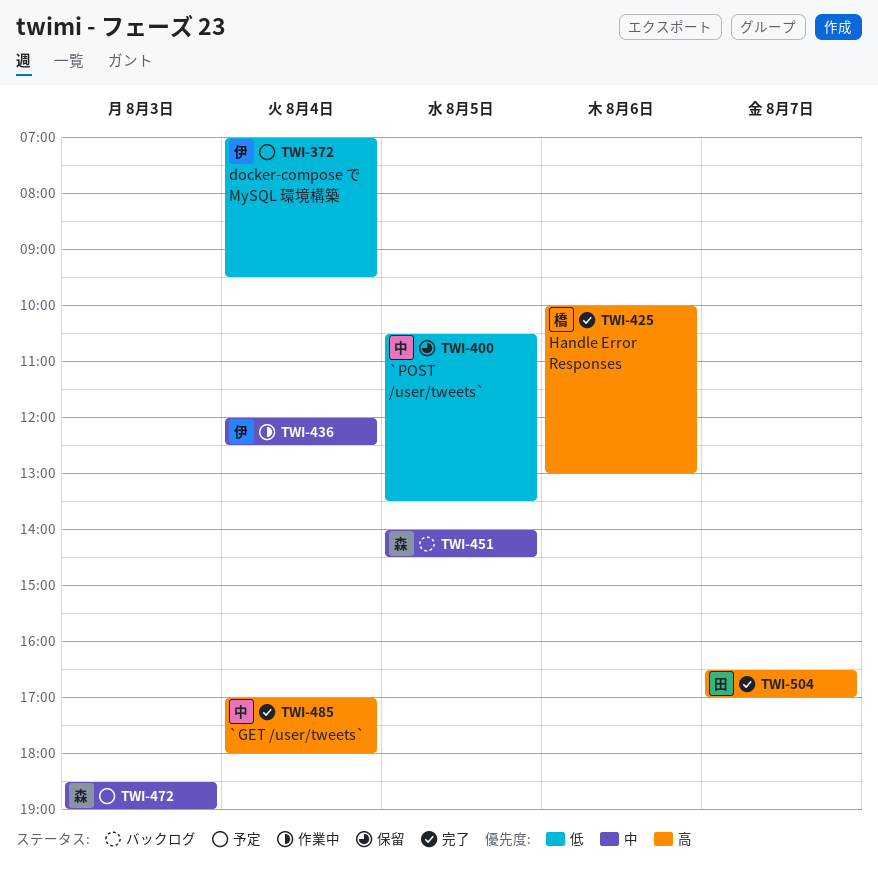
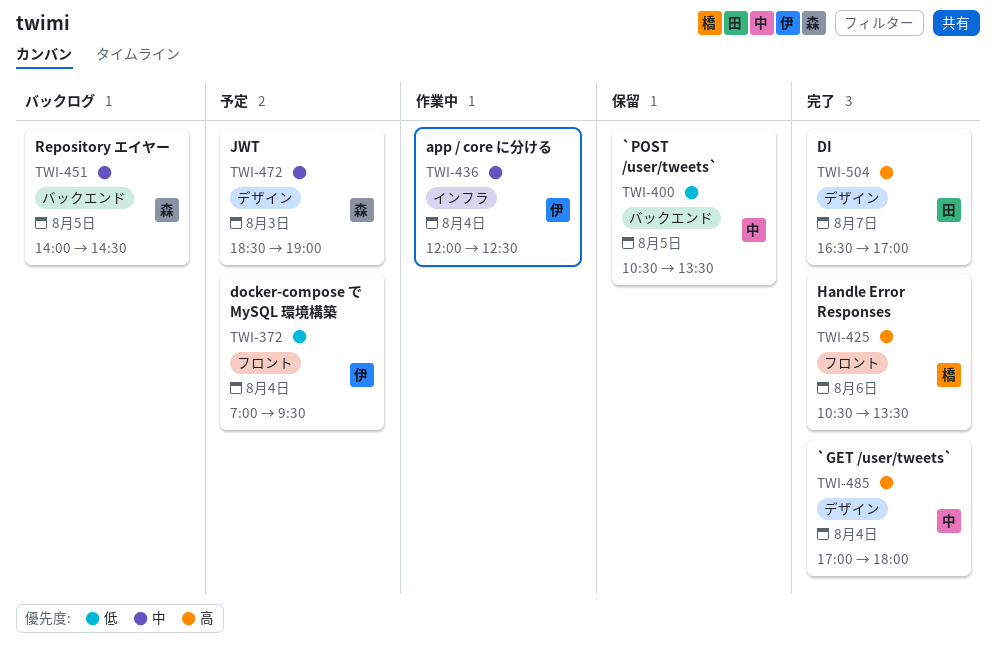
TWI-425, begins: 10:00 -> 10:30
TWI-425, ends: 13:00 -> 13:30

